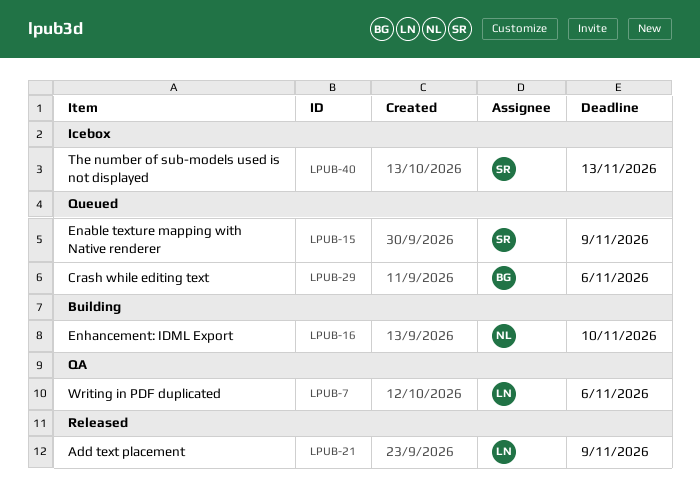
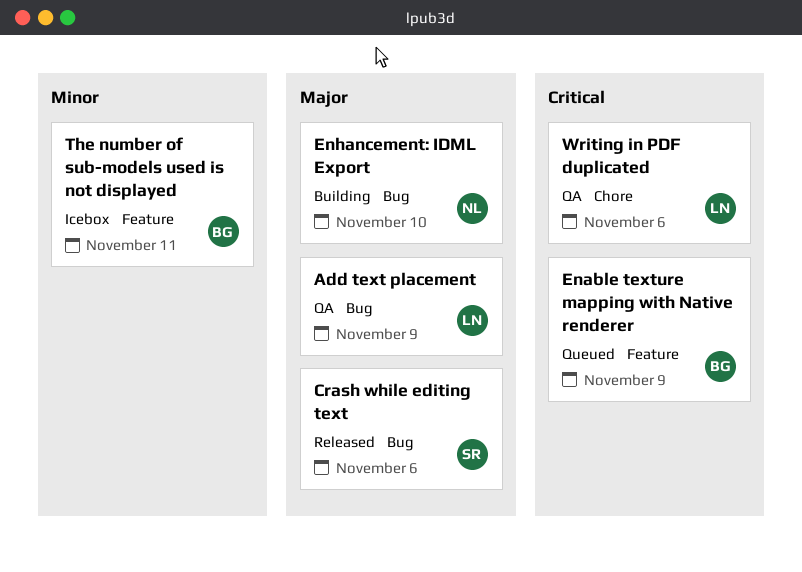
Add text placement, status: Released -> QA
Crash while editing text, status: Queued -> Released
Crash while editing text, owner: BG -> SR
Enable texture mapping with Native renderer, owner: SR -> BG
The number of sub-models used is not displayed, owner: SR -> BG
The number of sub-models used is not displayed, due: Nov 13 -> Nov 11

